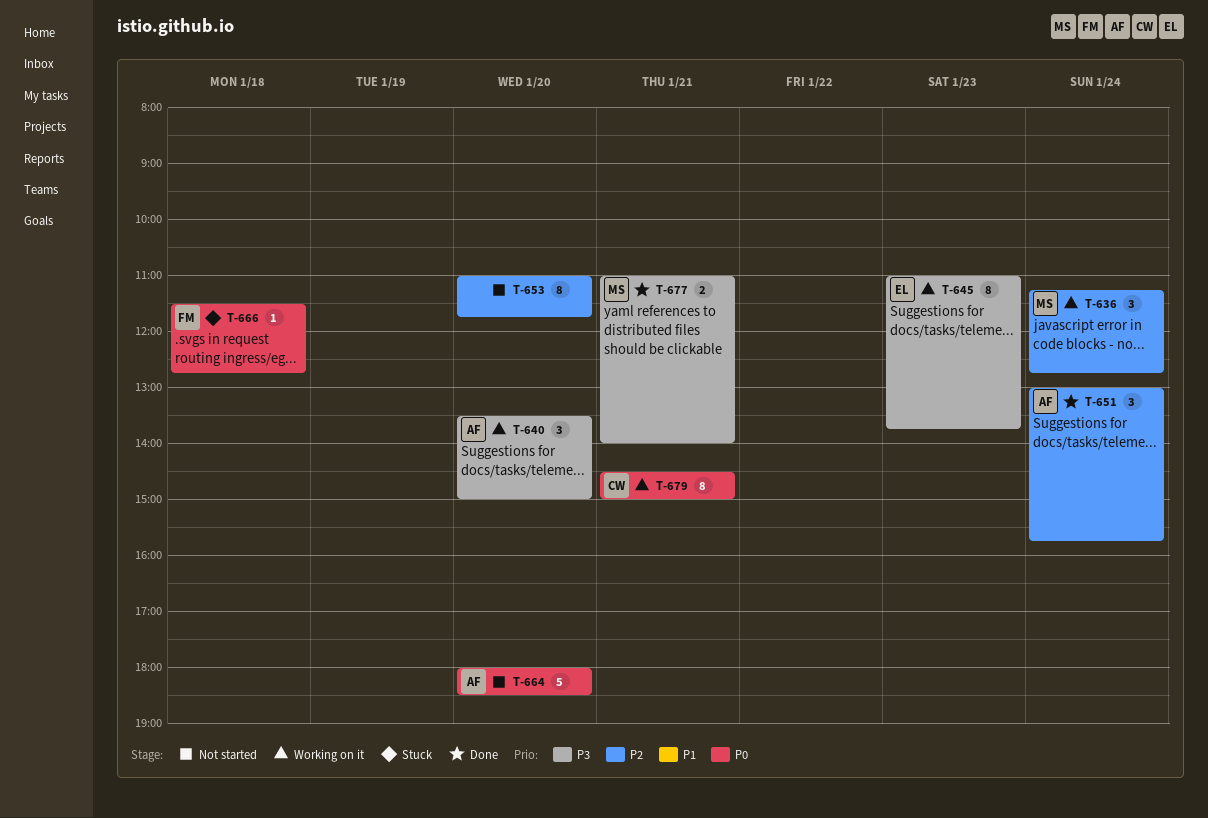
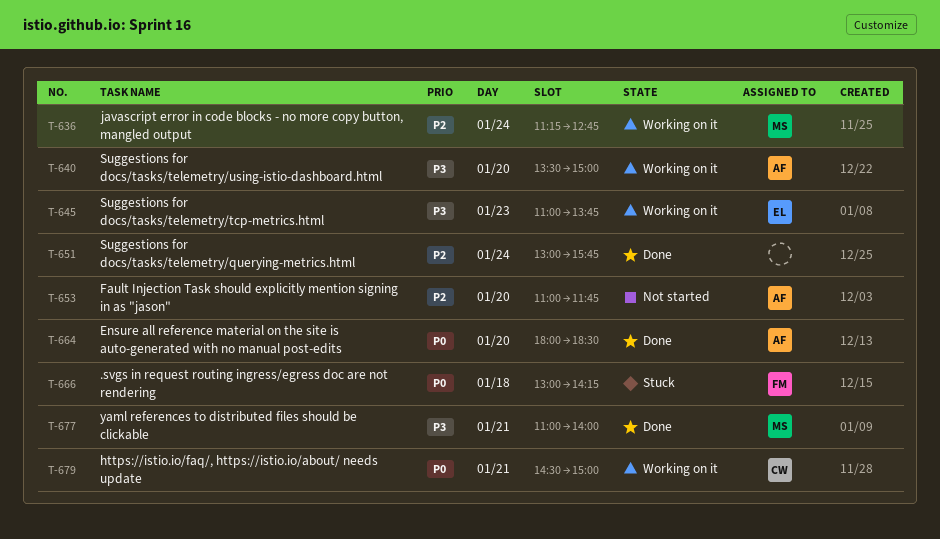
T-651, owner: AF -> none
T-653, owner: none -> AF
T-664, status: Not started -> Done
T-666, begins: 11:30 -> 13:00
T-666, ends: 12:45 -> 14:15

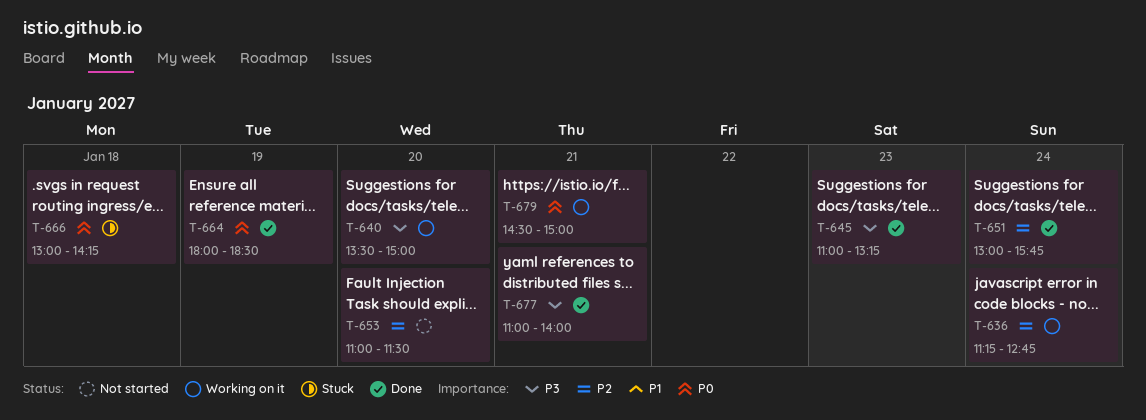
T-645, status: Working on it -> Done
T-645, ends: 13:45 -> 13:15
T-653, ends: 11:45 -> 11:30
T-664, day: Jan 20 -> Jan 19

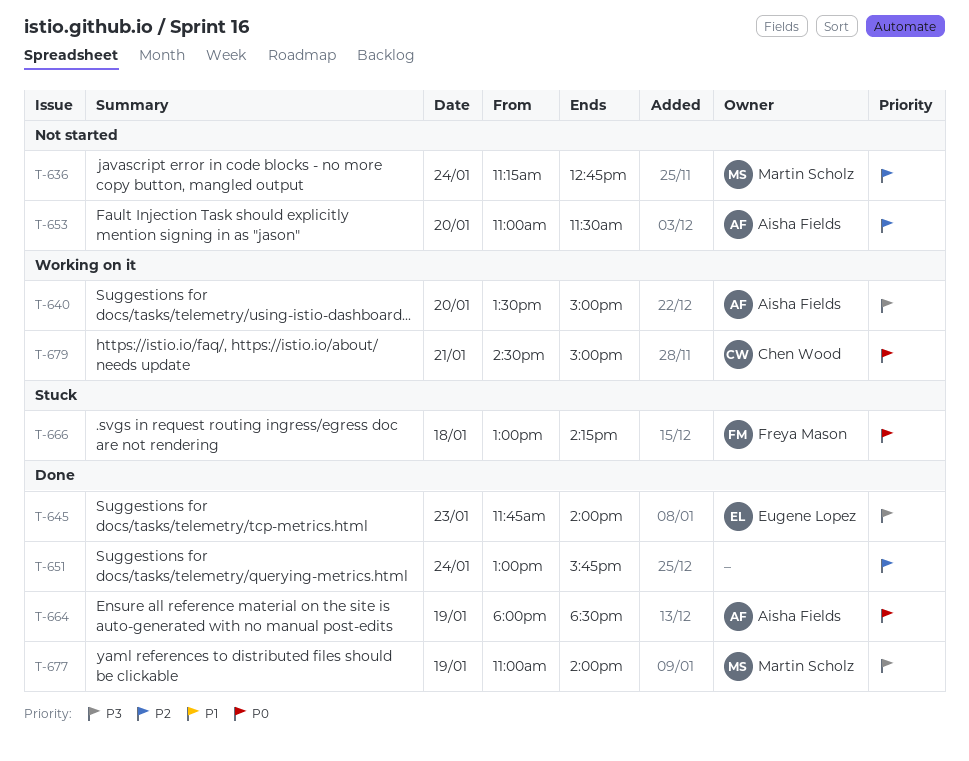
T-636, status: Working on it -> Not started
T-645, begins: 11:00 -> 11:45
T-645, ends: 13:15 -> 14:00
T-677, day: Jan 21 -> Jan 19

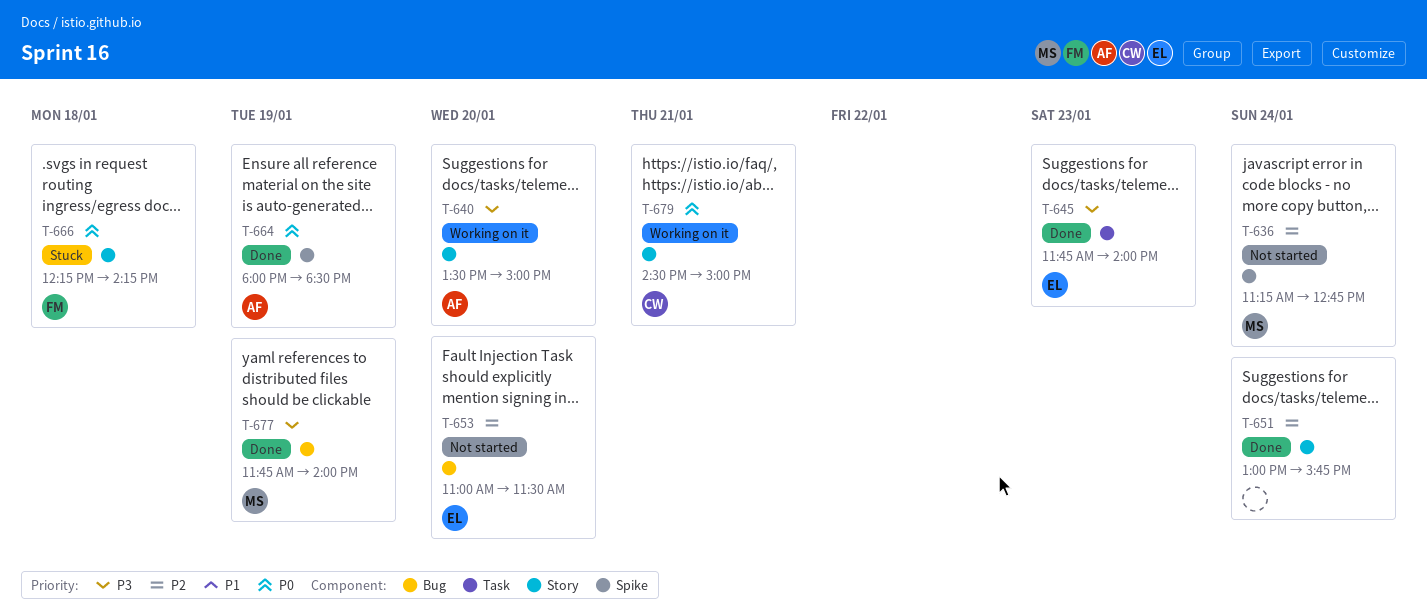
T-653, owner: Aisha Fields -> Eugene Lopez
T-666, begins: 13:00 -> 12:15
T-677, begins: 11:00 -> 11:45

